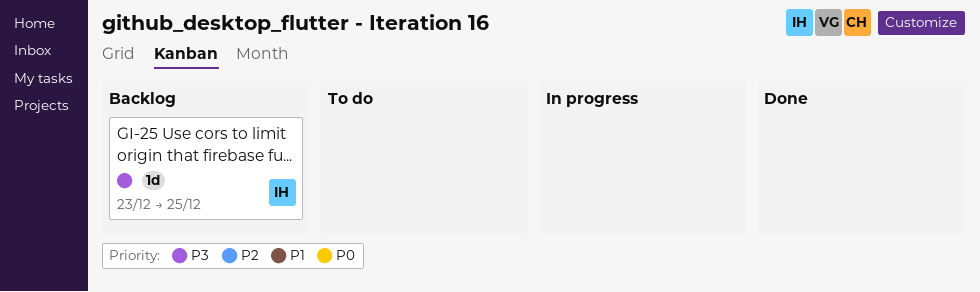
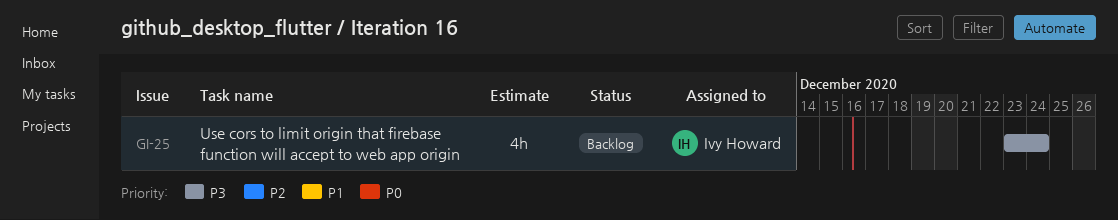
GI-25, estimate: 1d -> 4h
GI-25, due: Dec 25 -> Dec 24

